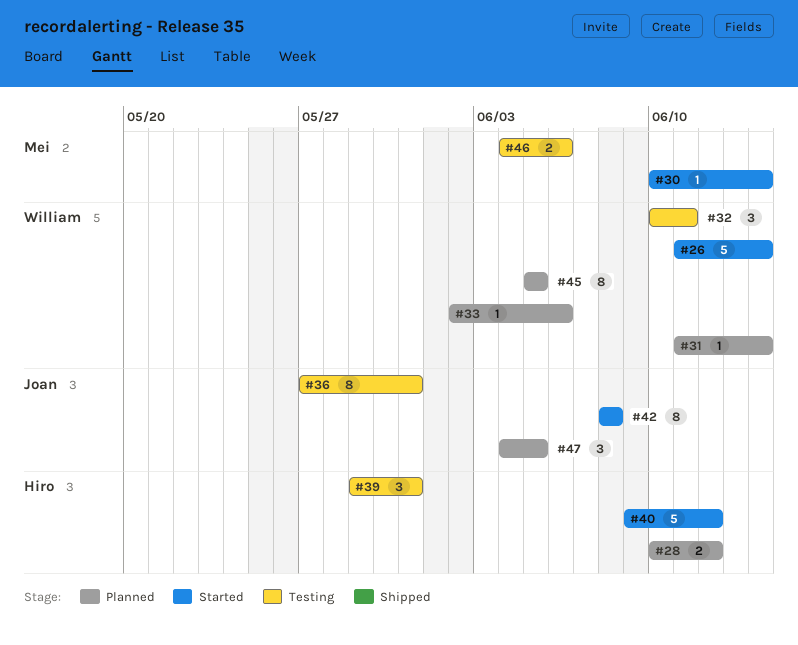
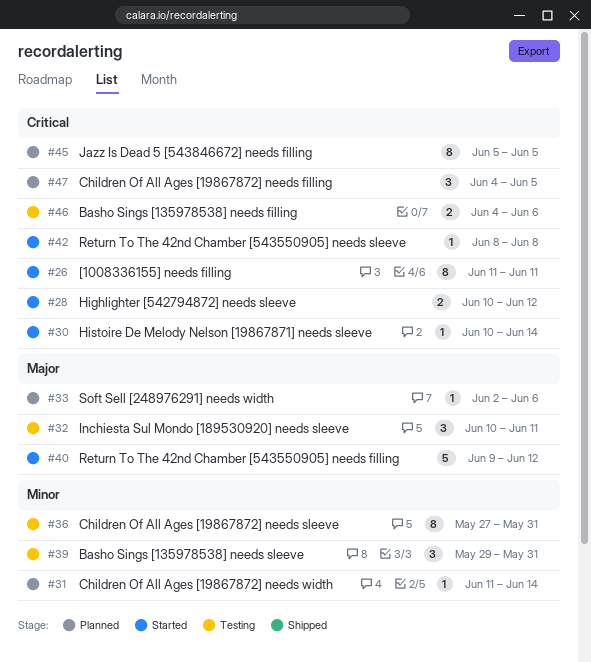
#26, estimate: 5 -> 8
#26, due: Jun 14 -> Jun 11
#28, status: Planned -> Started
#42, estimate: 8 -> 1

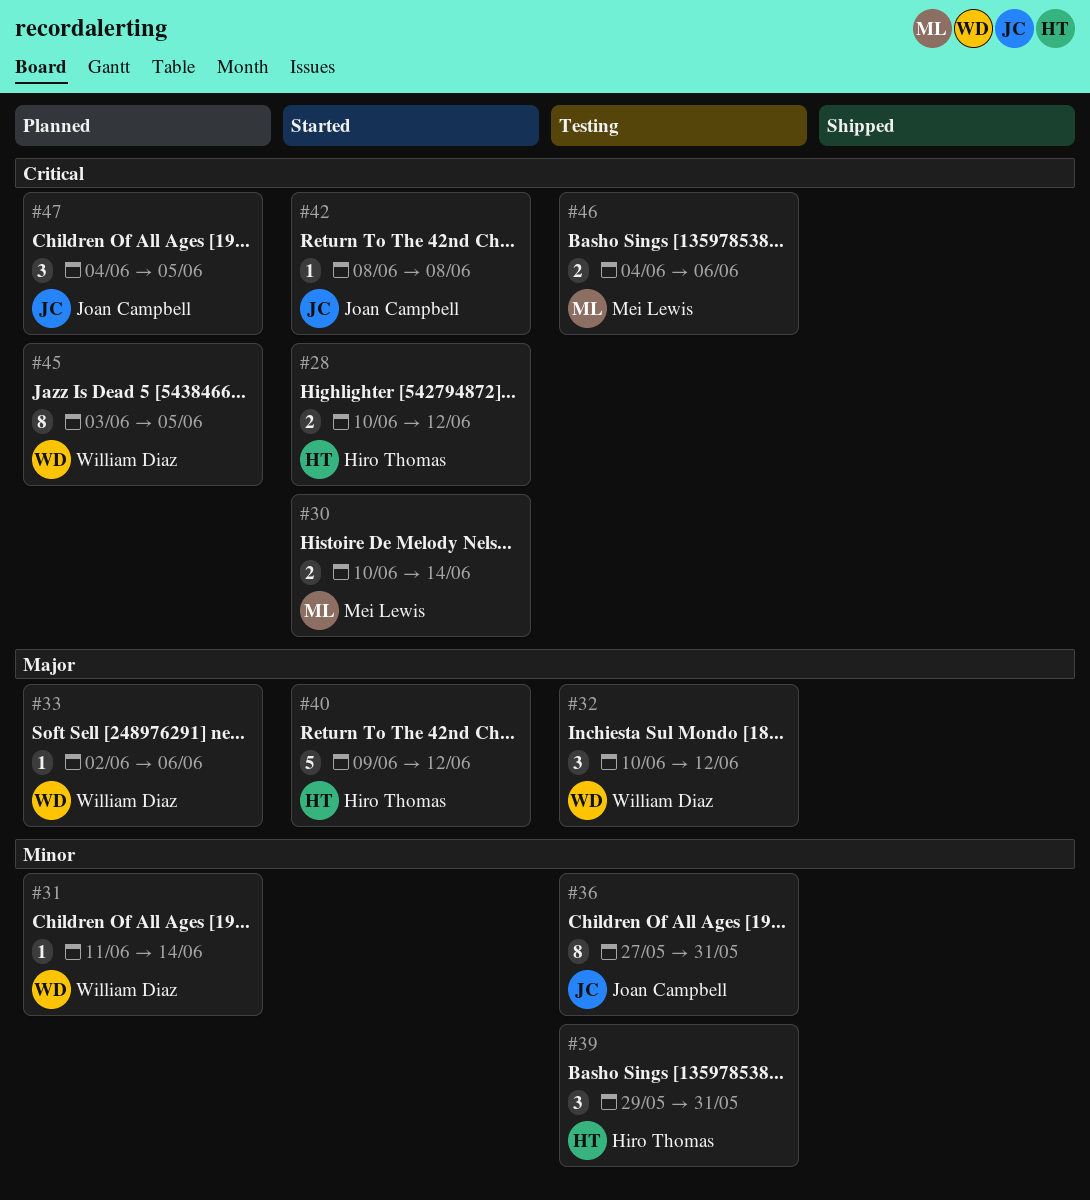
#26: present -> none
#30, estimate: 1 -> 2
#32, due: Jun 11 -> Jun 12
#45, start: Jun 5 -> Jun 3

